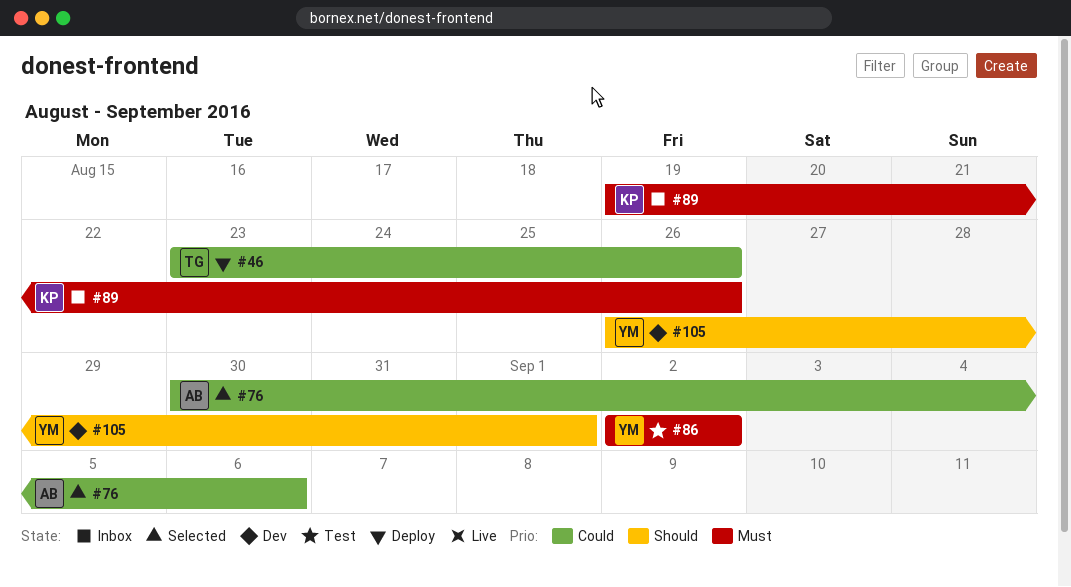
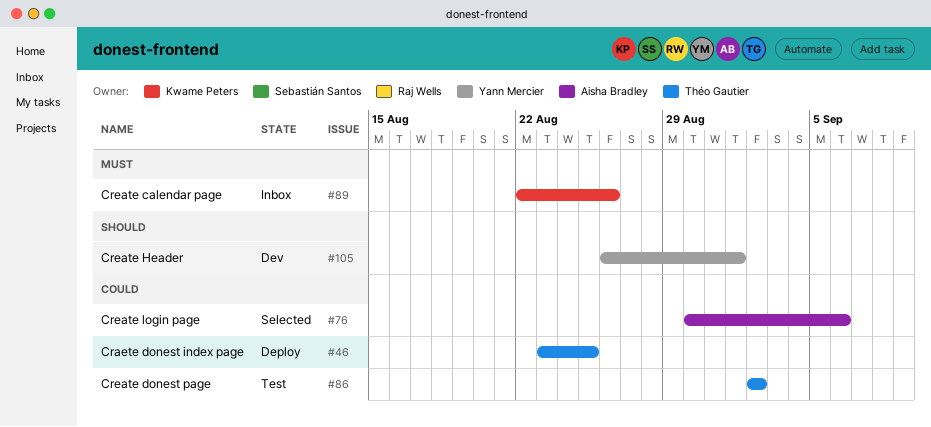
#46, due: Aug 26 -> Aug 25
#86, owner: Yann Mercier -> Théo Gautier
#86, priority: Must -> Could
#89, start: Aug 19 -> Aug 22

